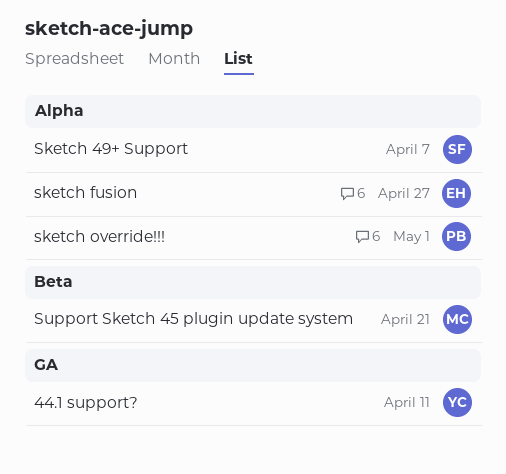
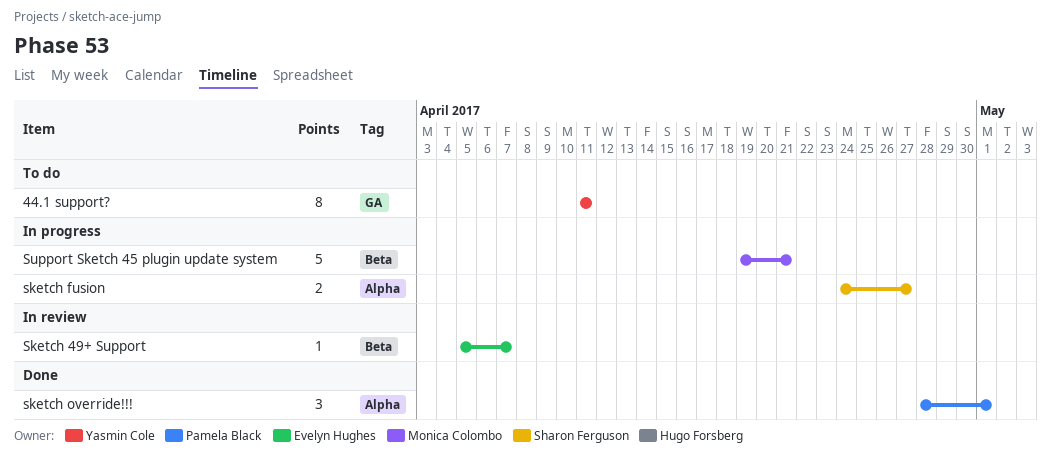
Sketch 49+ Support, owner: Sharon Ferguson -> Evelyn Hughes
Sketch 49+ Support, label: Alpha -> Beta
sketch fusion, owner: Evelyn Hughes -> Sharon Ferguson

